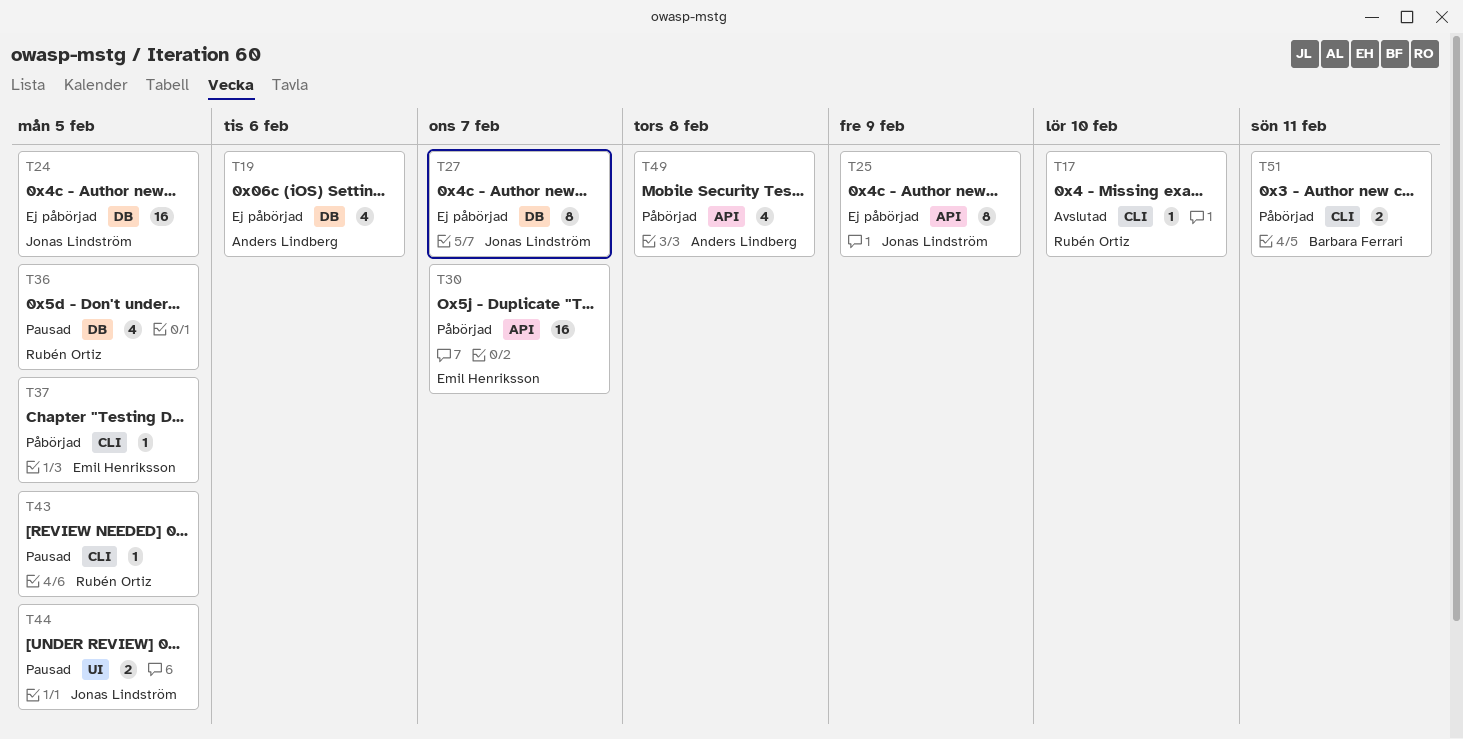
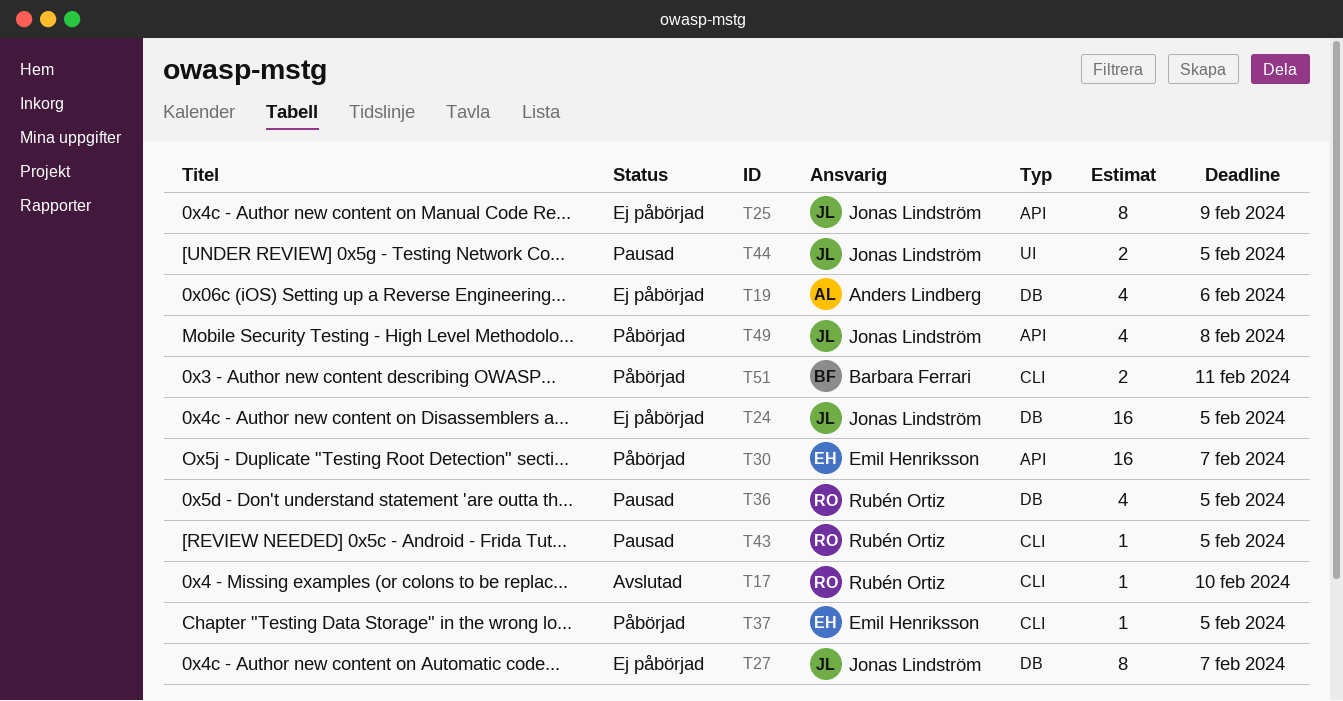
T49, owner: Anders Lindberg -> Jonas Lindström

